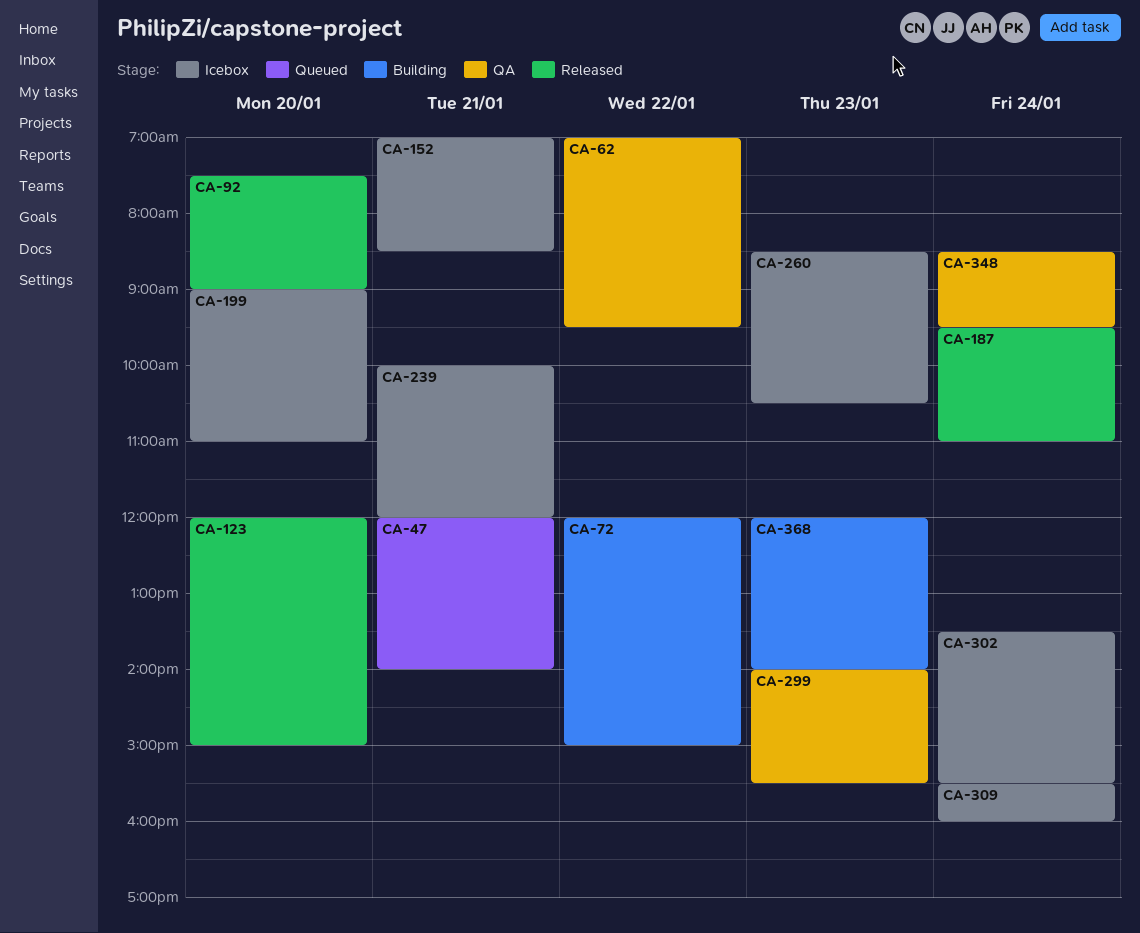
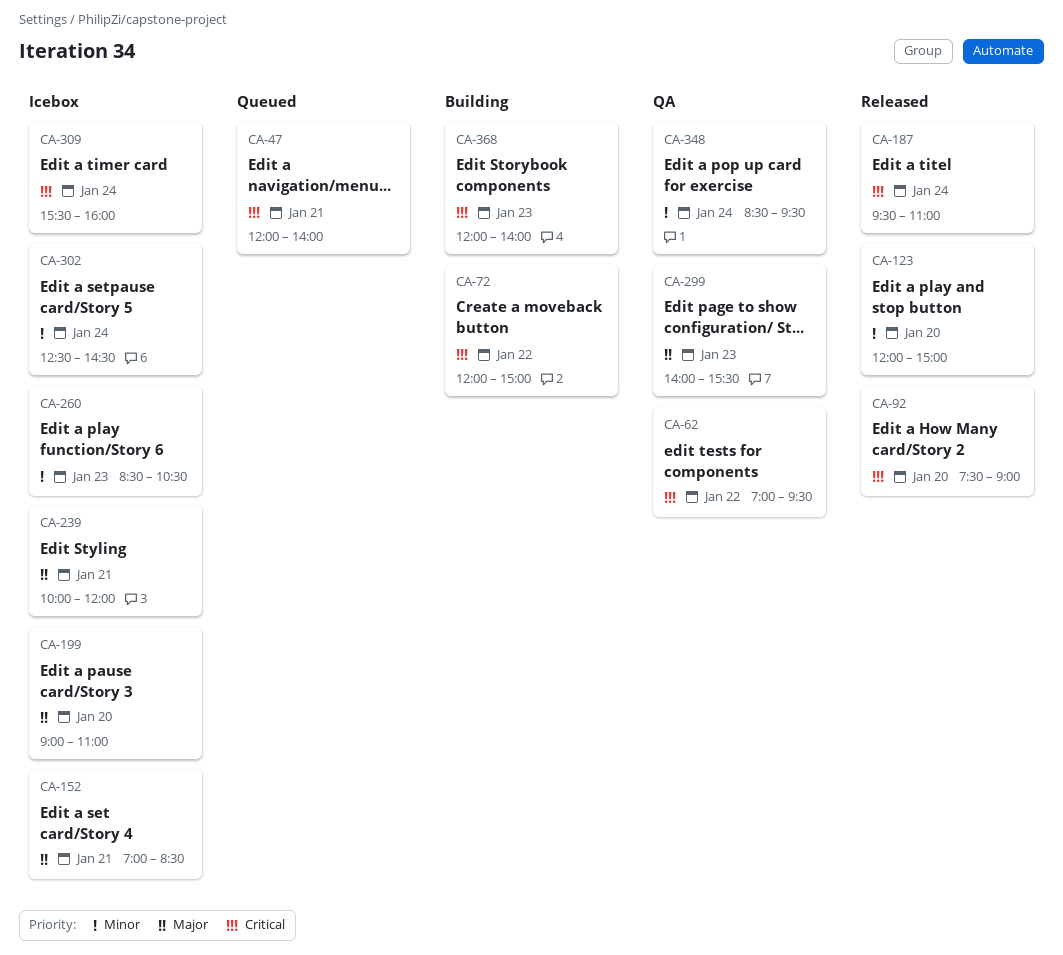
CA-302, begins: 13:30 -> 12:30
CA-302, ends: 15:30 -> 14:30

